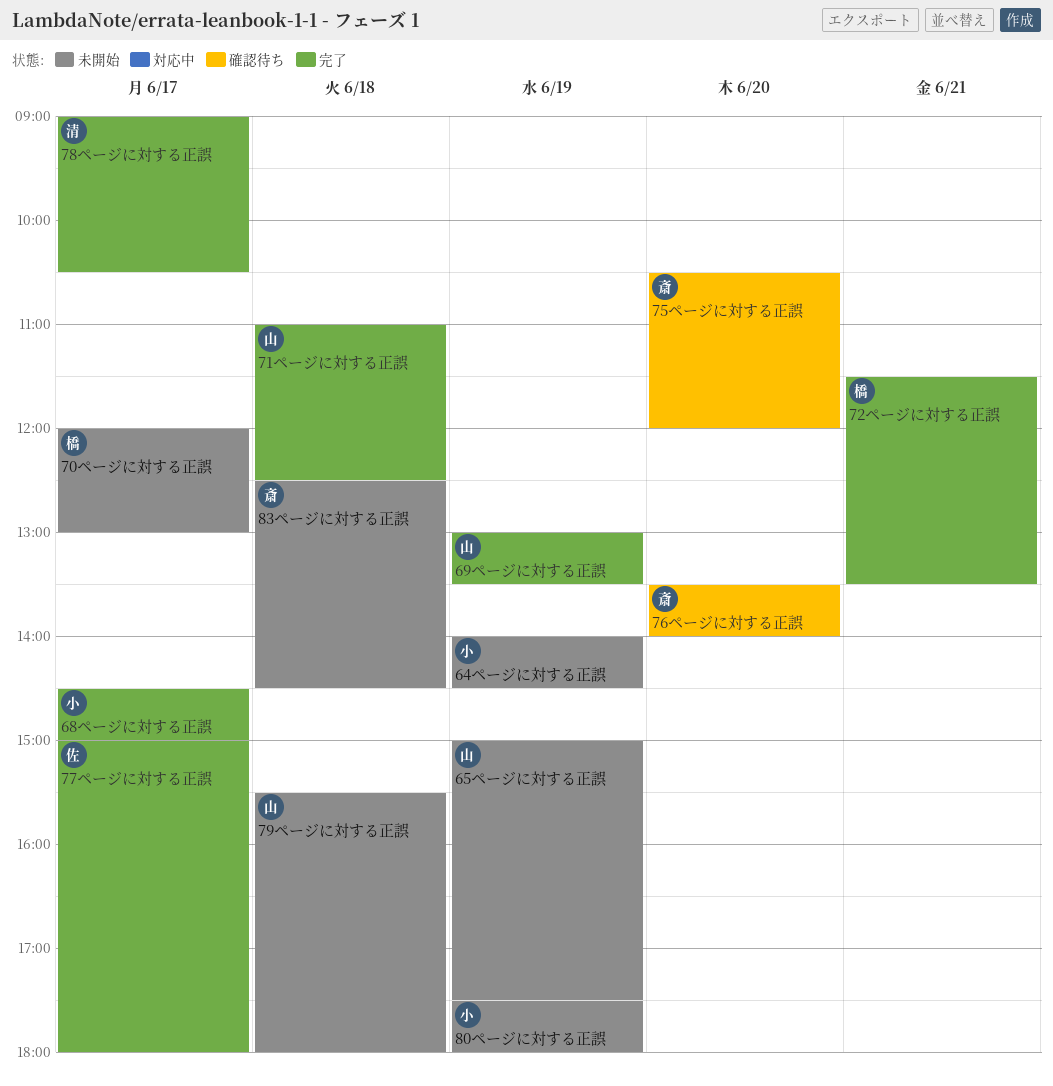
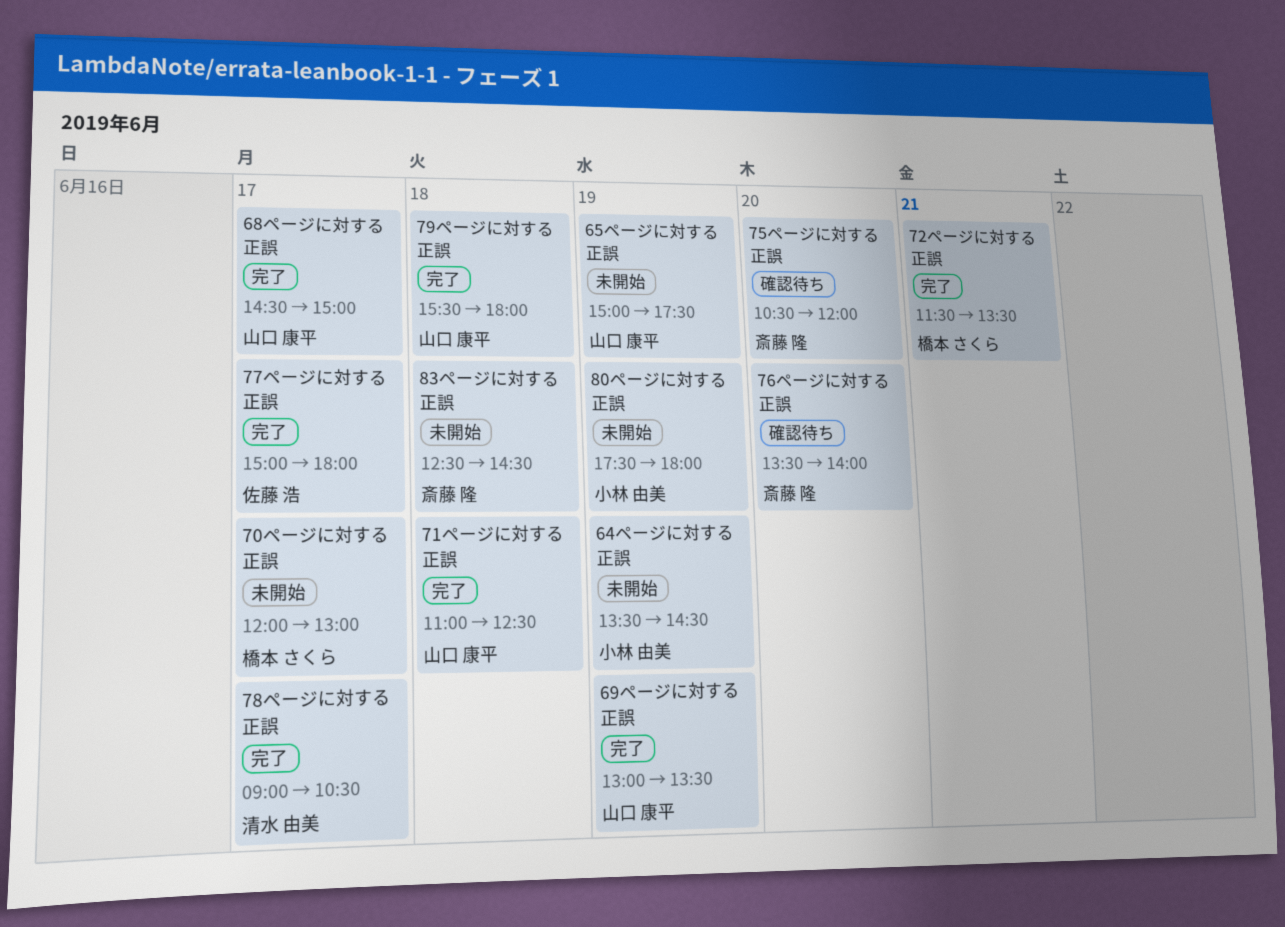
64ページに対する正誤, begins: 14:00 -> 13:30
68ページに対する正誤, owner: 小林 由美 -> 山口 康平
79ページに対する正誤, status: 未開始 -> 完了

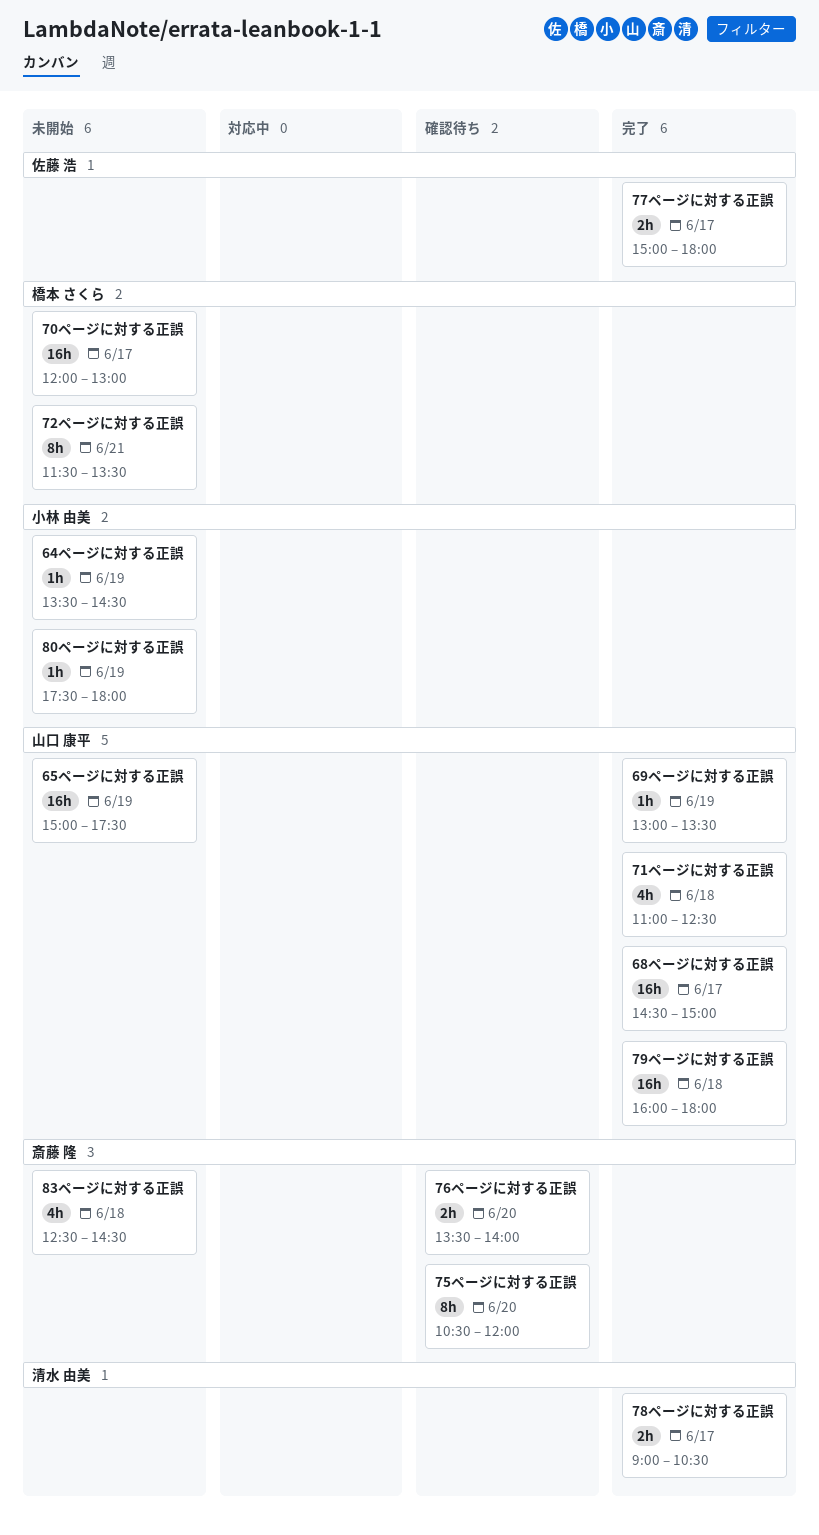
72ページに対する正誤, status: 完了 -> 未開始
79ページに対する正誤, begins: 15:30 -> 16:00

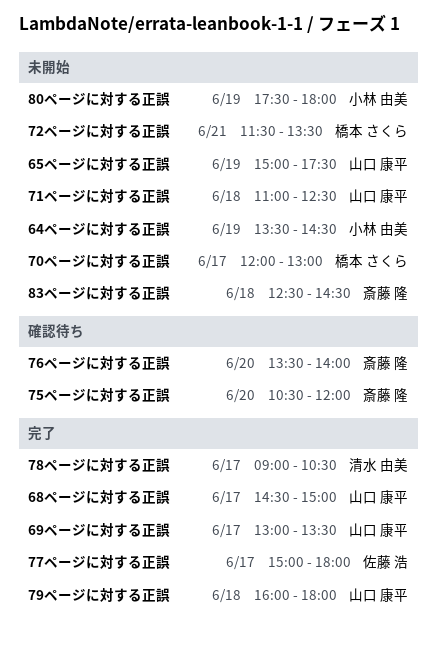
69ページに対する正誤, day: Jun 19 -> Jun 17
71ページに対する正誤, status: 完了 -> 未開始

